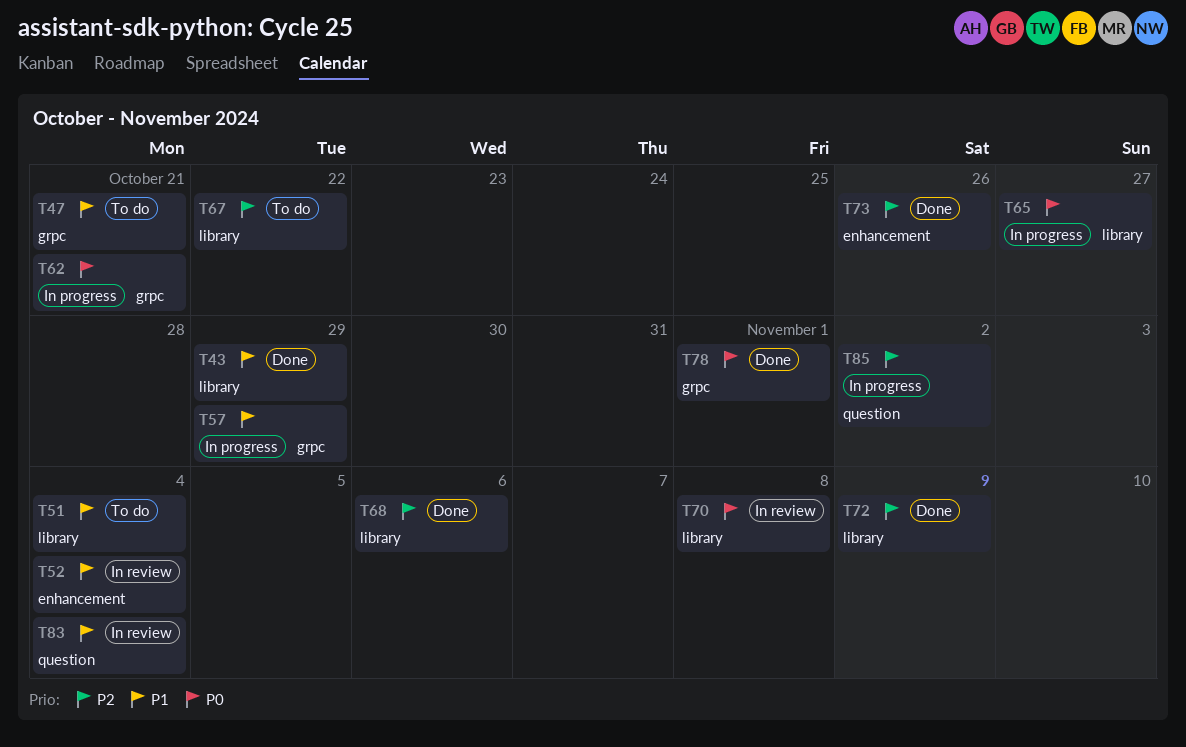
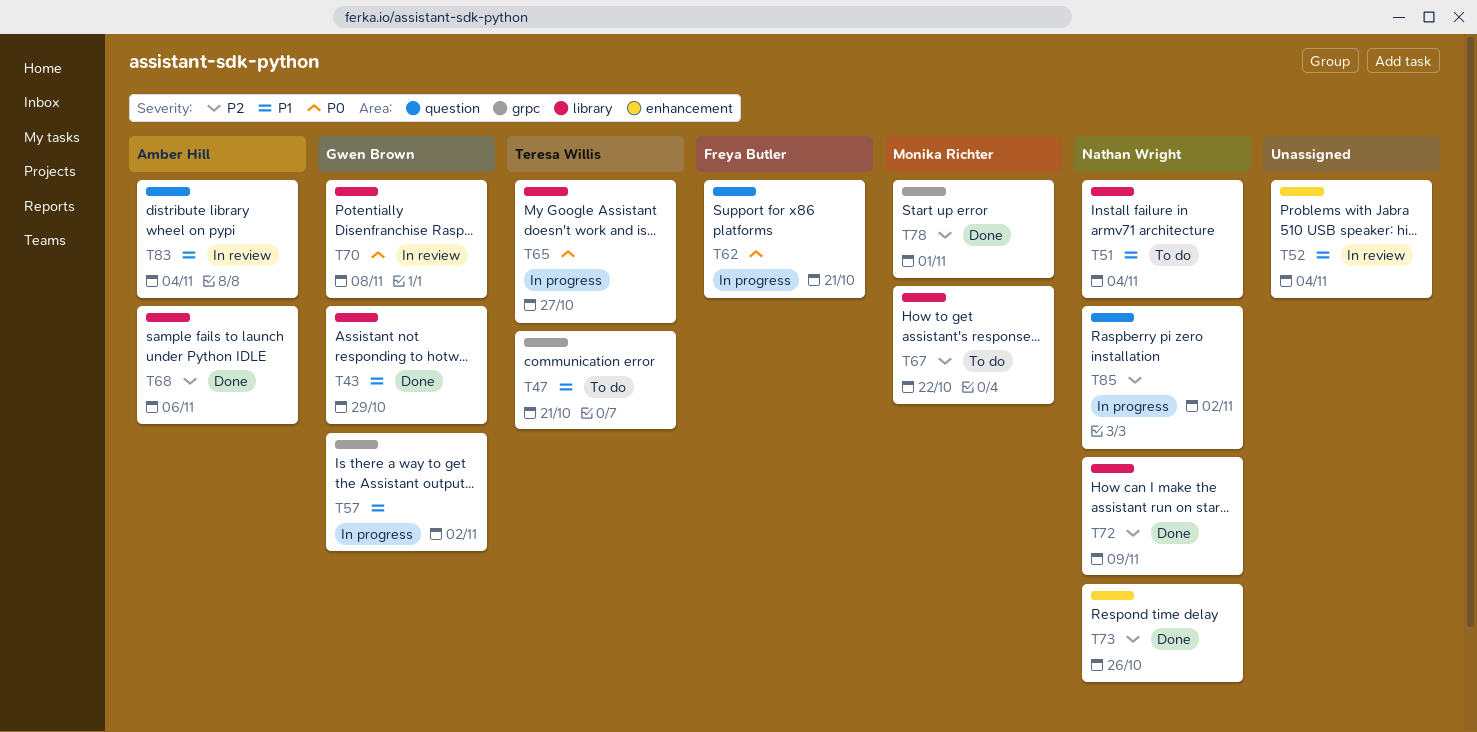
T57, due: Oct 29 -> Nov 2
T62, label: grpc -> question
T78, priority: P0 -> P2

